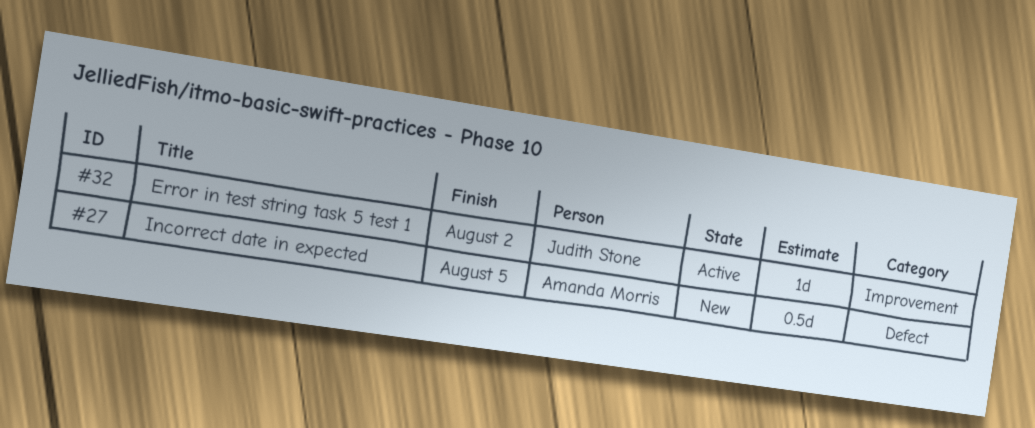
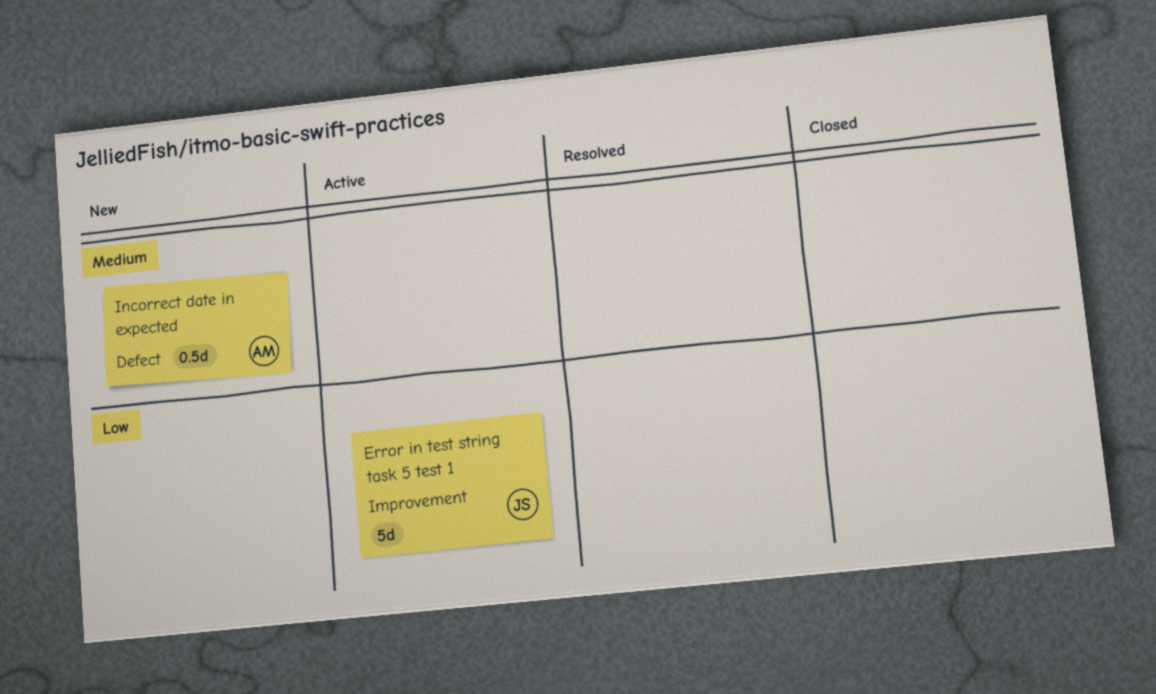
Error in test string task 5 test 1, estimate: 1d -> 5d

